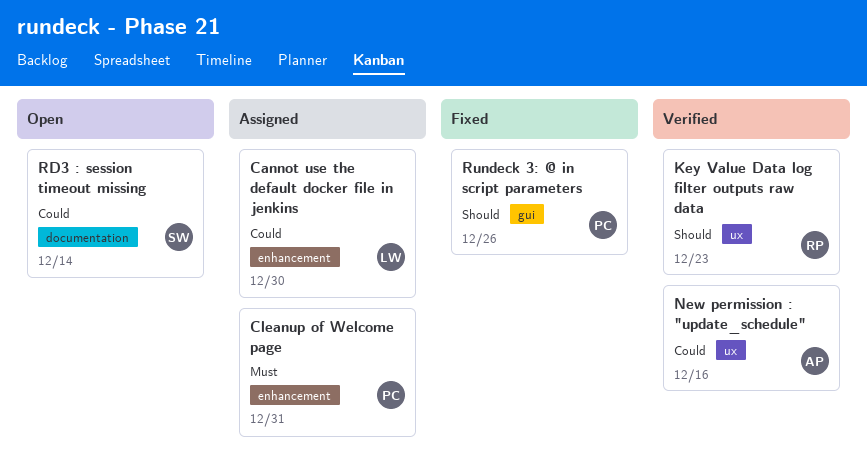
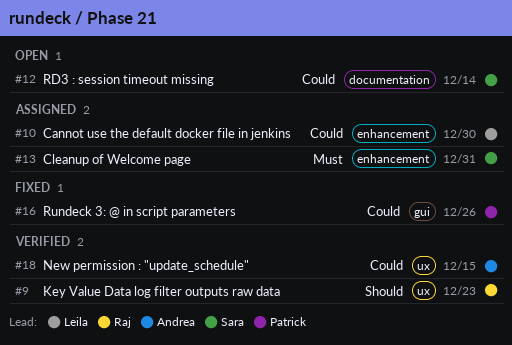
Cleanup of Welcome page, owner: Patrick -> Sara
New permission : "update_schedule", due: Dec 16 -> Dec 15
Rundeck 3: @ in script parameters, priority: Should -> Could

